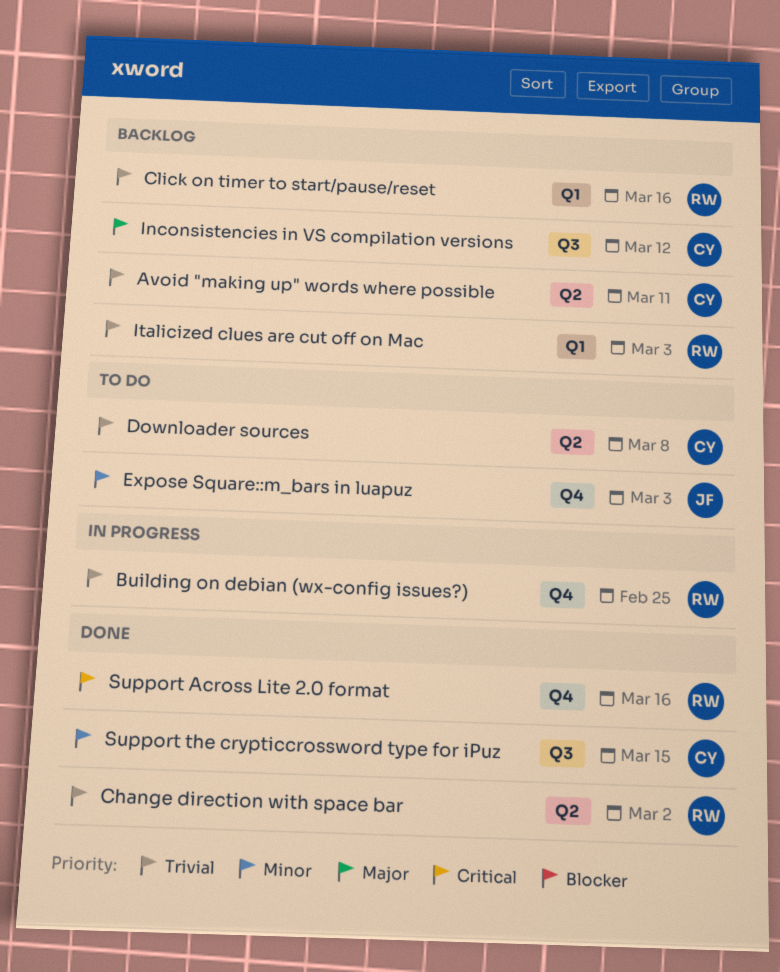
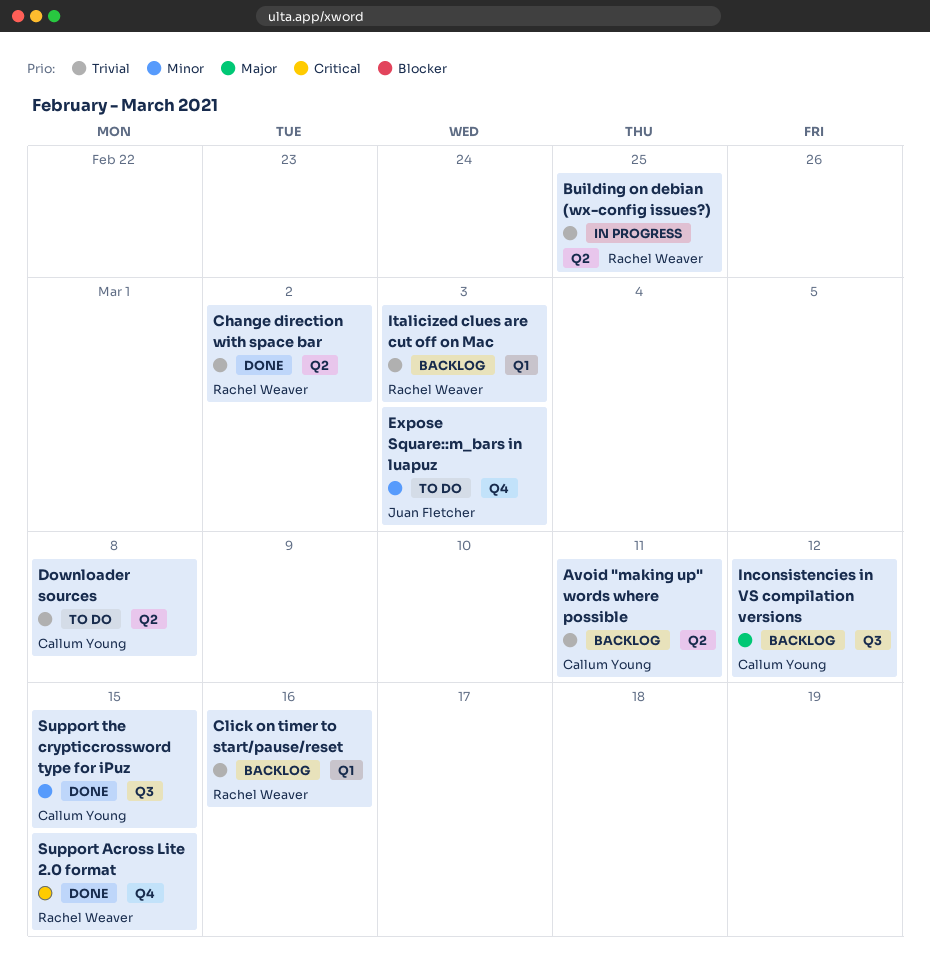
Building on debian (wx-config issues?), label: Q4 -> Q2
Support Across Lite 2.0 format, due: Mar 16 -> Mar 15

